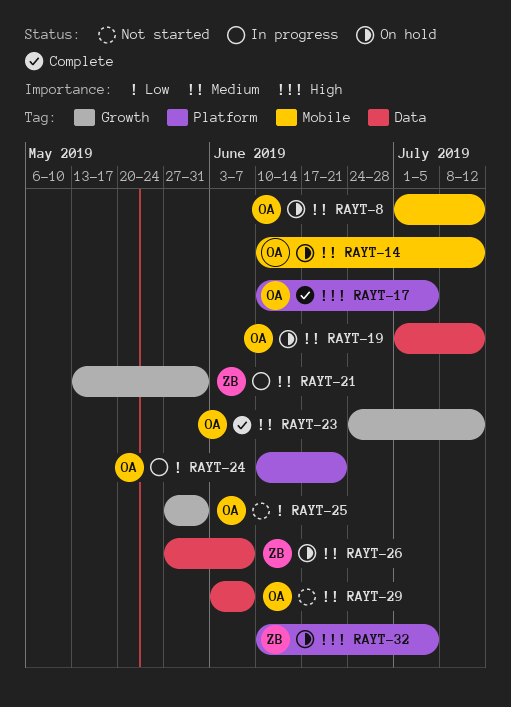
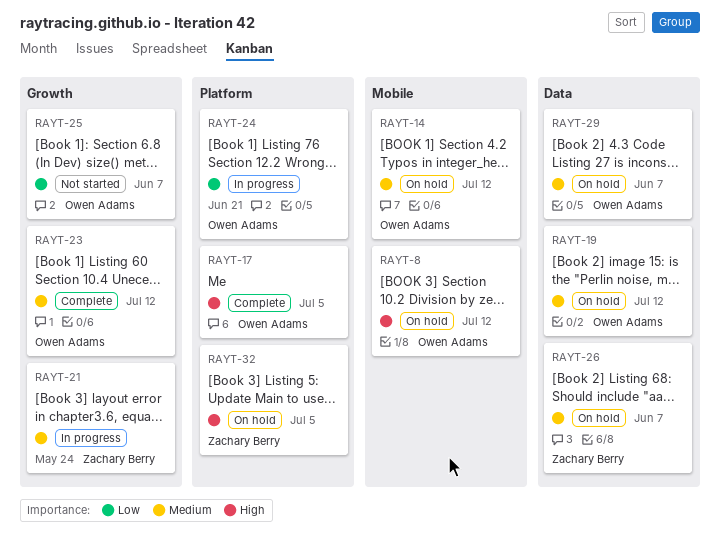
RAYT-8, priority: Medium -> High
RAYT-21, due: May 31 -> May 24
RAYT-25, due: May 31 -> Jun 7
RAYT-29, status: Not started -> On hold

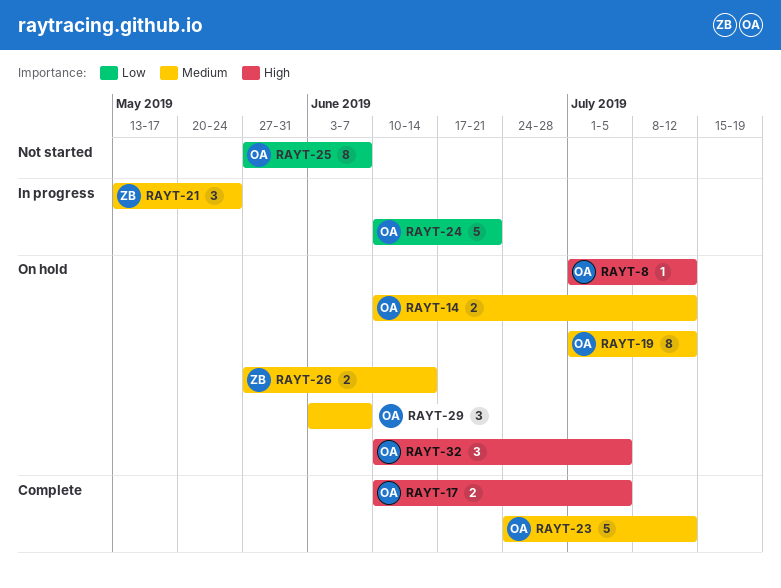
RAYT-26, due: Jun 7 -> Jun 14
RAYT-32, owner: Zachary Berry -> Owen Adams

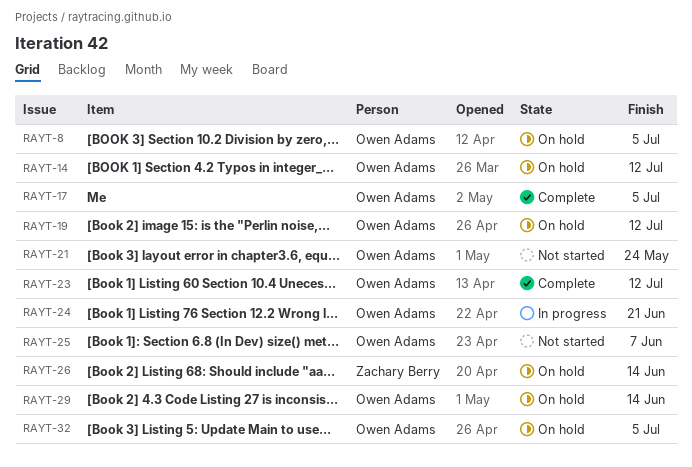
RAYT-8, due: Jul 12 -> Jul 5
RAYT-21, status: In progress -> Not started
RAYT-21, owner: Zachary Berry -> Owen Adams
RAYT-29, due: Jun 7 -> Jun 14

